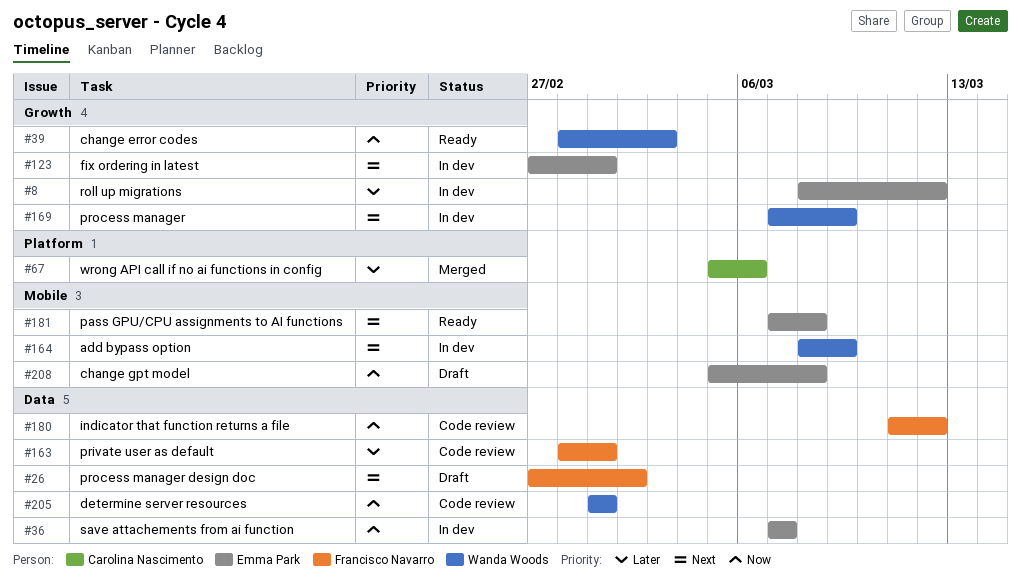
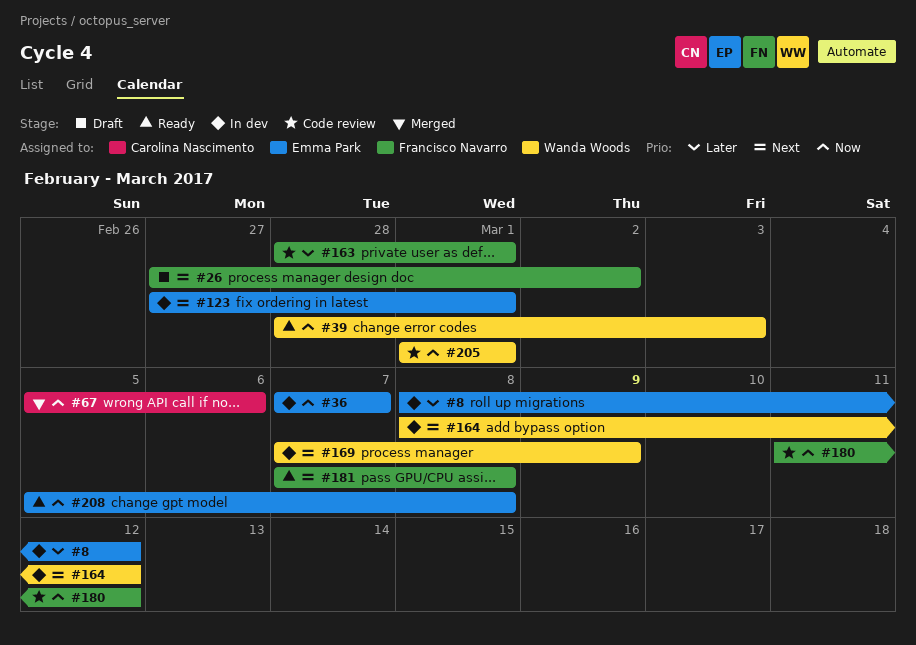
#67, priority: Later -> Now
#164, due: Mar 9 -> Mar 12
#181, owner: Emma Park -> Francisco Navarro
#208, status: Draft -> Ready

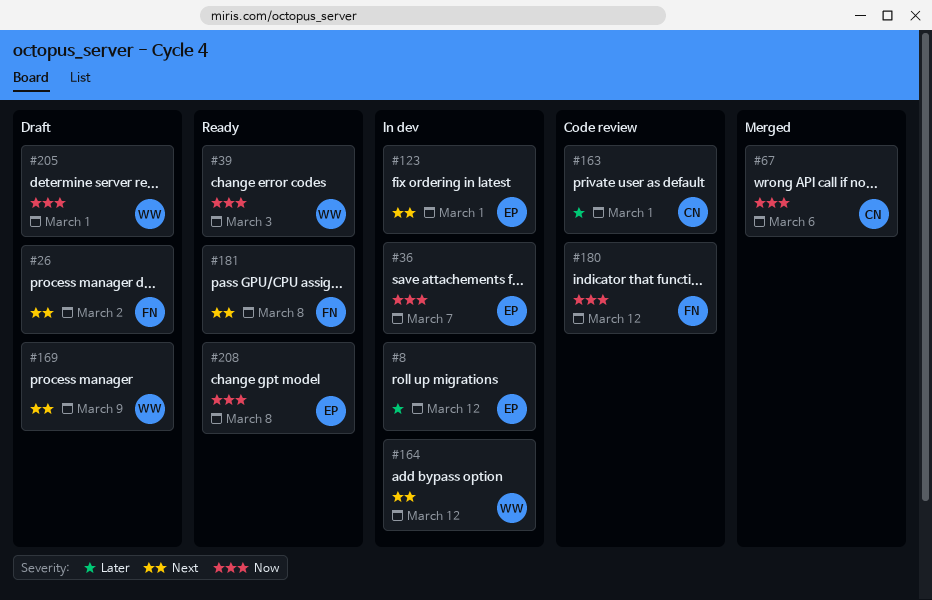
#163, owner: Francisco Navarro -> Carolina Nascimento
#169, status: In dev -> Draft
#205, status: Code review -> Draft

